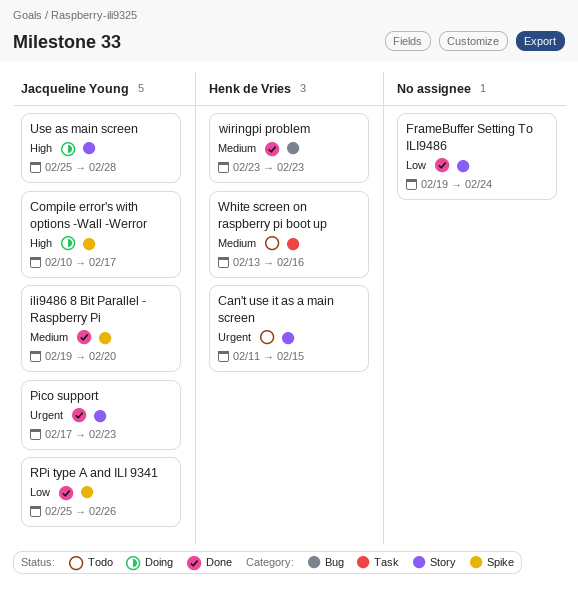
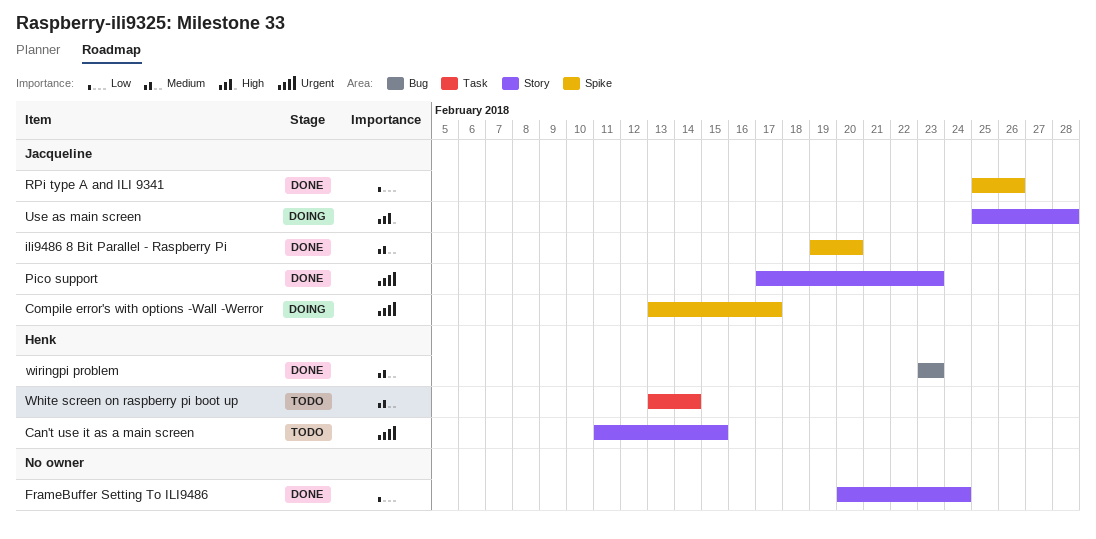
Compile error's with options -Wall -Werror, priority: High -> Urgent
Compile error's with options -Wall -Werror, start: Feb 10 -> Feb 13
FrameBuffer Setting To ILI9486, start: Feb 19 -> Feb 20
White screen on raspberry pi boot up, due: Feb 16 -> Feb 14

